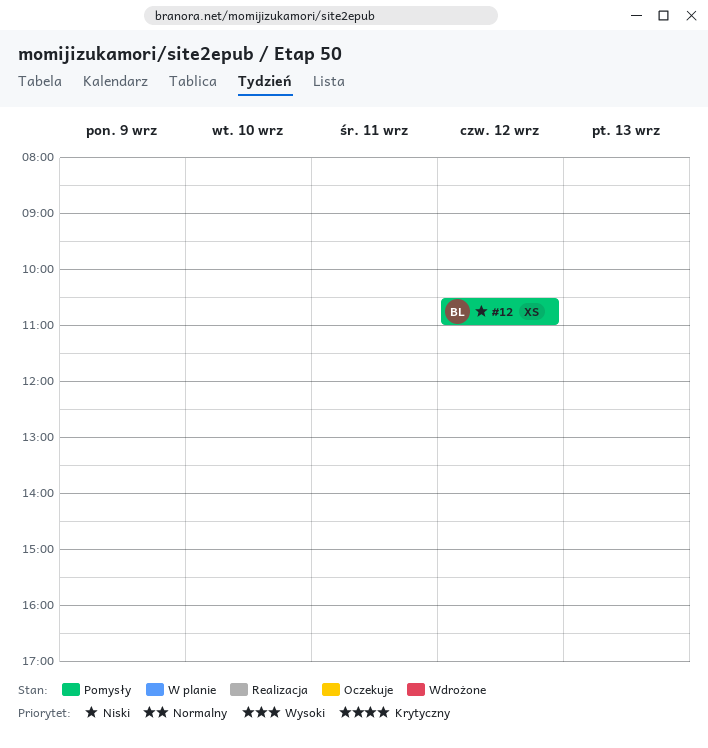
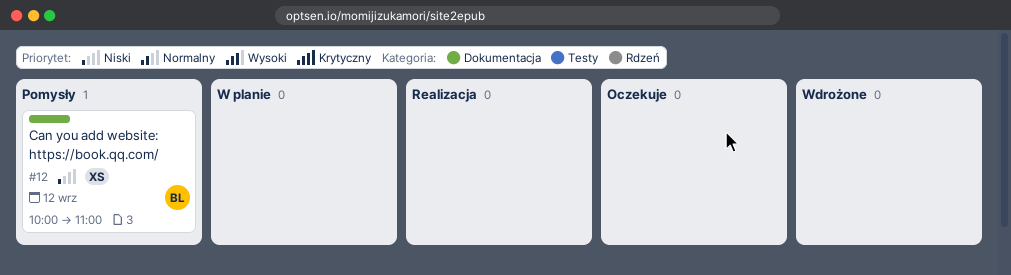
#12, begins: 10:30 -> 10:00

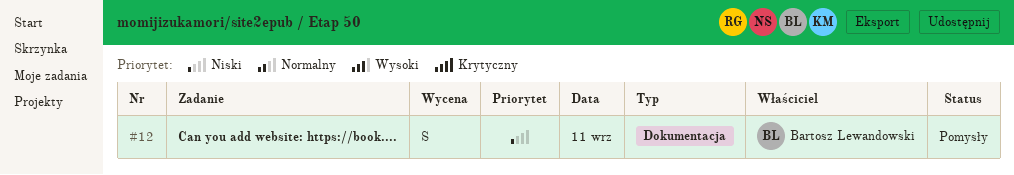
#12, estimate: XS -> S
#12, day: Sep 12 -> Sep 11

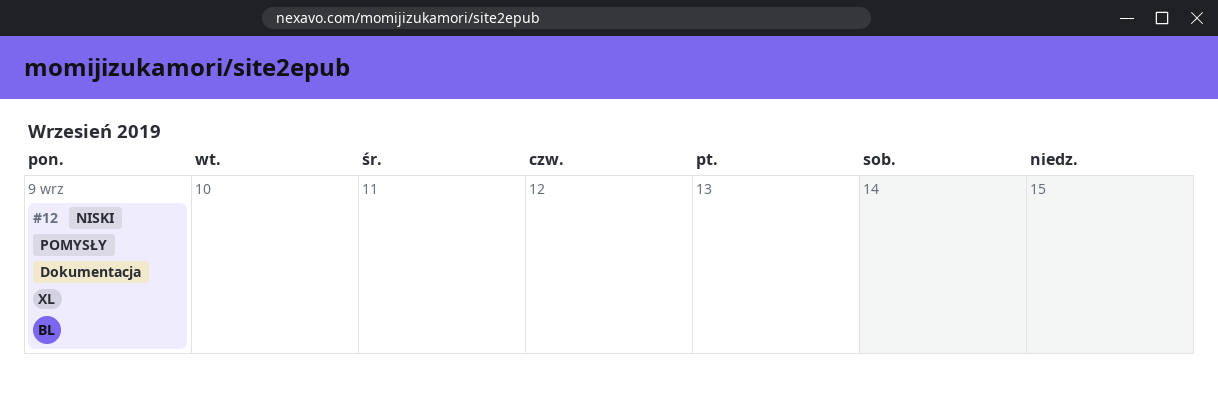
#12, estimate: S -> XL
#12, day: Sep 11 -> Sep 9

